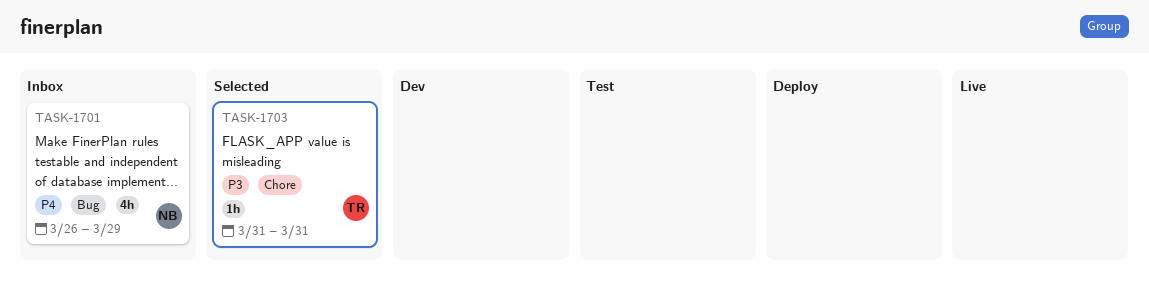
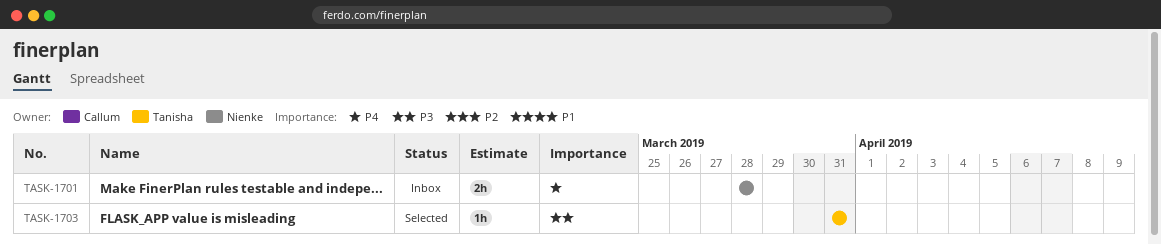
TASK-1701, estimate: 4h -> 2h
TASK-1701, start: Mar 26 -> Mar 28
TASK-1701, due: Mar 29 -> Mar 28

